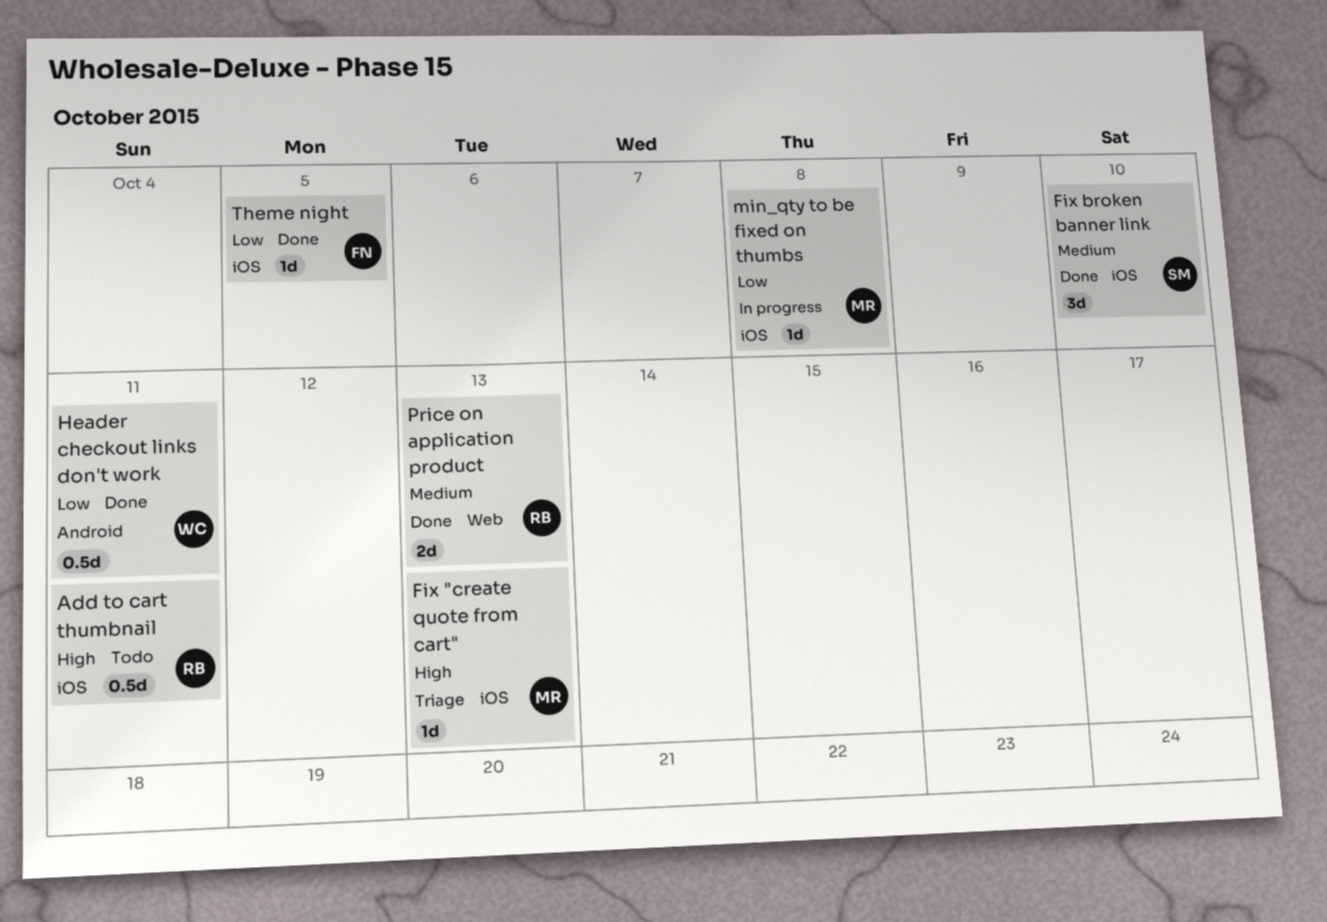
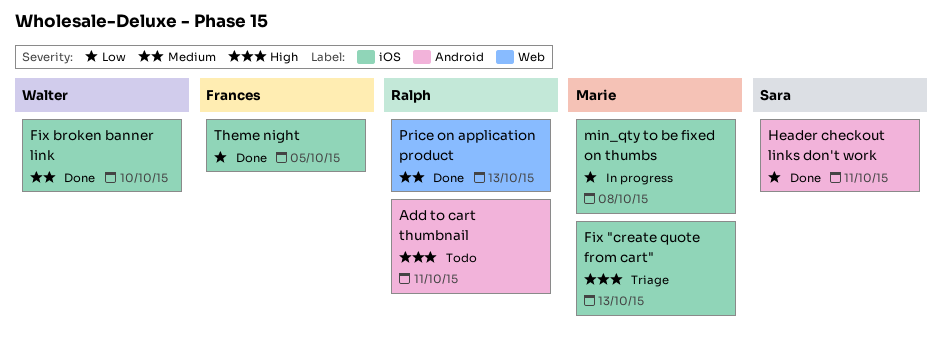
Add to cart thumbnail, label: iOS -> Android
Fix broken banner link, owner: Sara -> Walter
Header checkout links don't work, owner: Walter -> Sara

